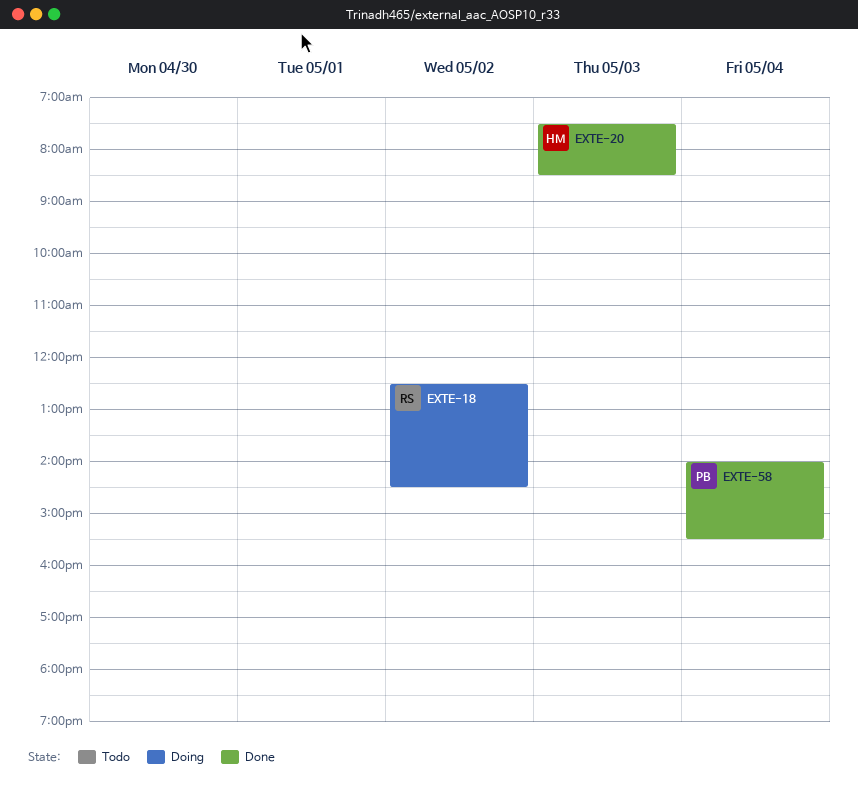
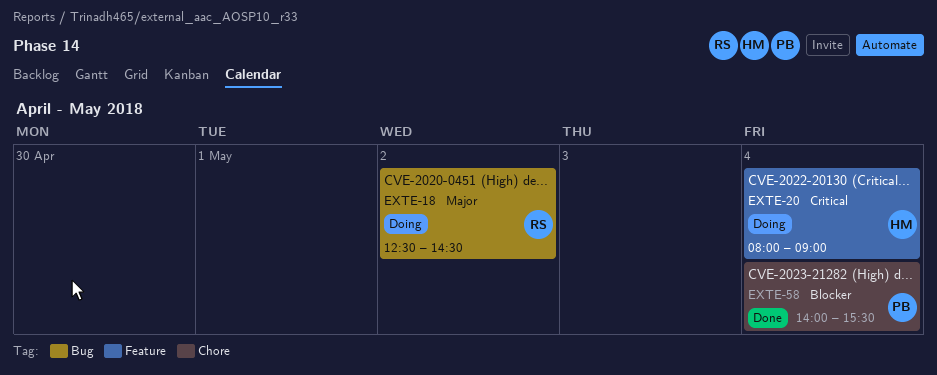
EXTE-20, status: Done -> Doing
EXTE-20, day: May 3 -> May 4
EXTE-20, begins: 07:30 -> 08:00
EXTE-20, ends: 08:30 -> 09:00

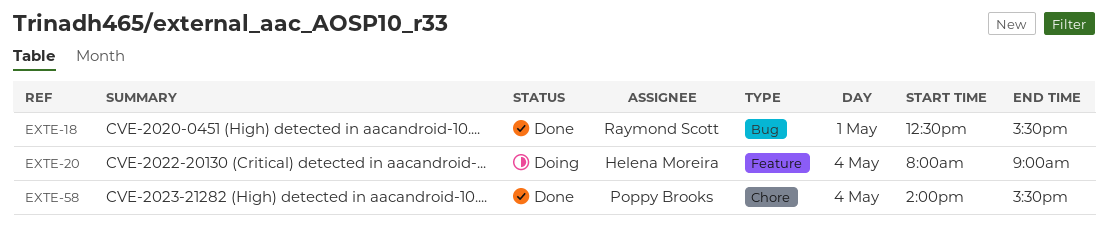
EXTE-18, status: Doing -> Done
EXTE-18, day: May 2 -> May 1
EXTE-18, ends: 14:30 -> 15:30

